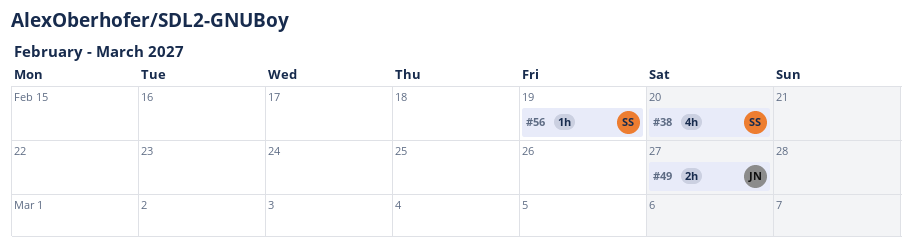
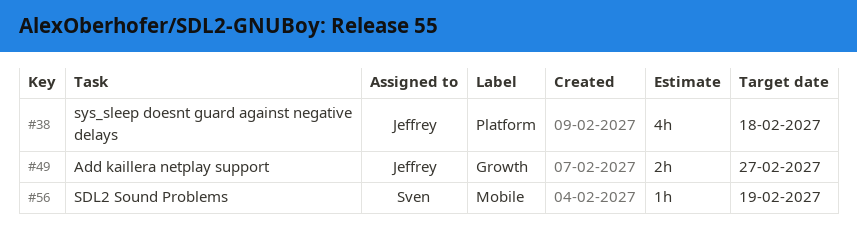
#38, owner: Sven -> Jeffrey
#38, due: Feb 20 -> Feb 18

